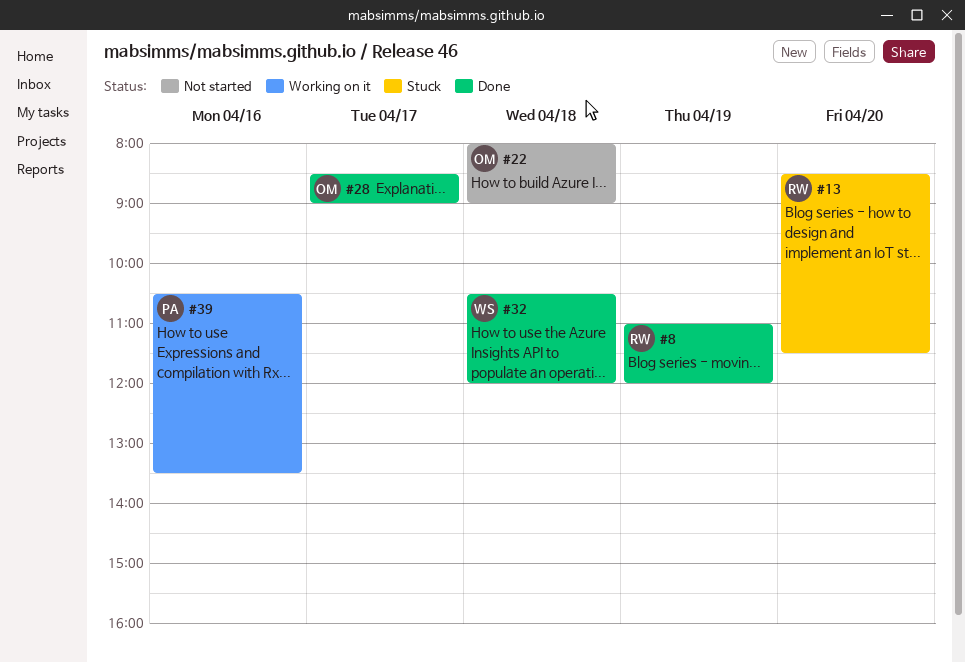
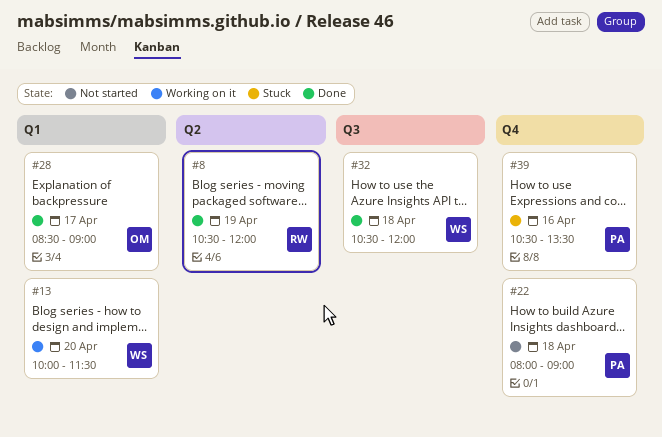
#8, begins: 11:00 -> 10:30
#13, status: Stuck -> Working on it
#13, owner: RW -> WS
#13, begins: 08:30 -> 10:00
#22, owner: OM -> PA
#39, status: Working on it -> Stuck

